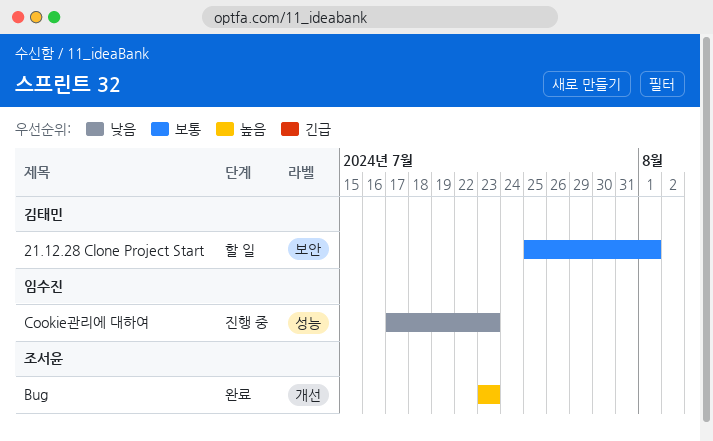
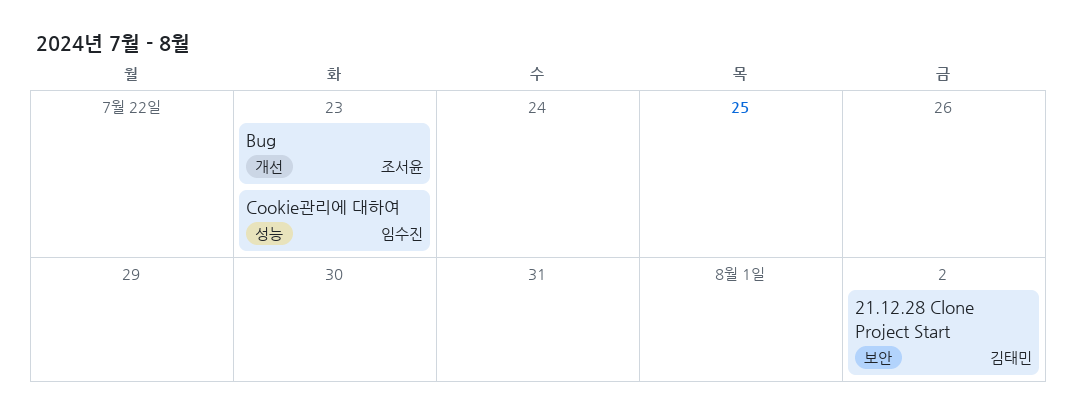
21.12.28 Clone Project Start, due: Aug 1 -> Aug 2

